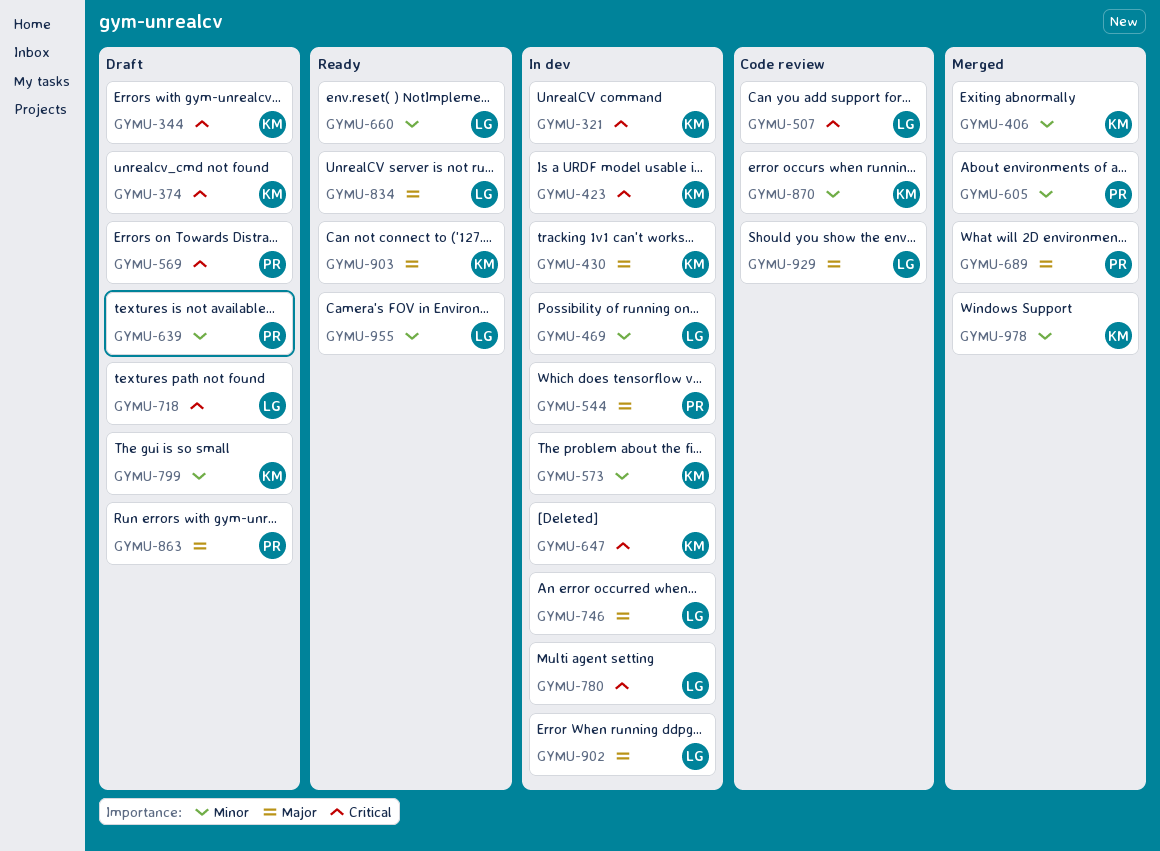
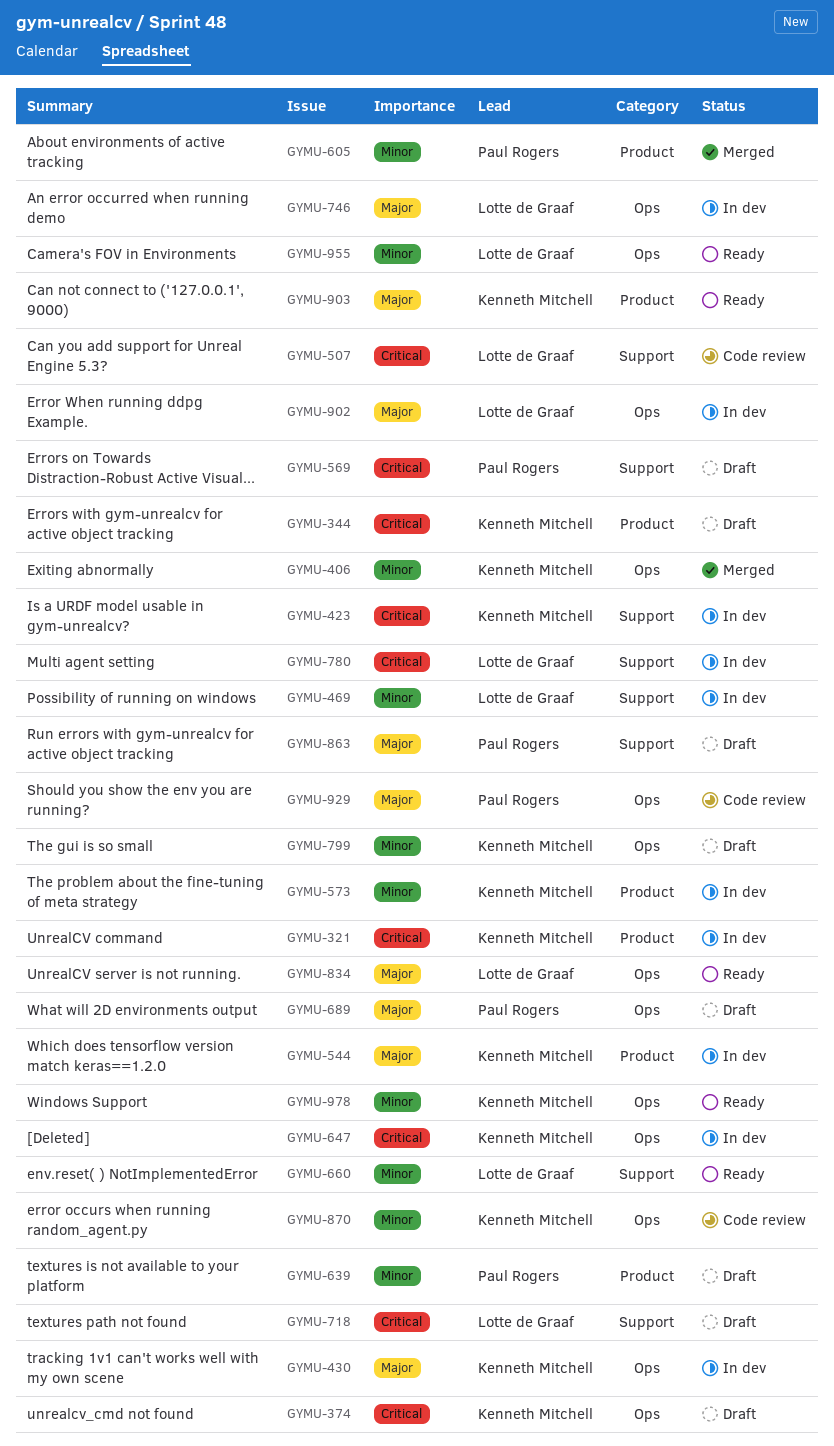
GYMU-544, owner: Paul Rogers -> Kenneth Mitchell
GYMU-689, status: Merged -> Draft
GYMU-929, owner: Lotte de Graaf -> Paul Rogers
GYMU-978, status: Merged -> Ready

